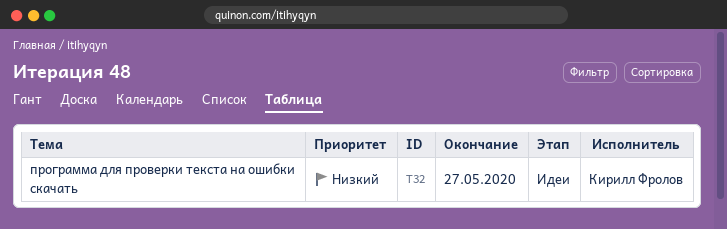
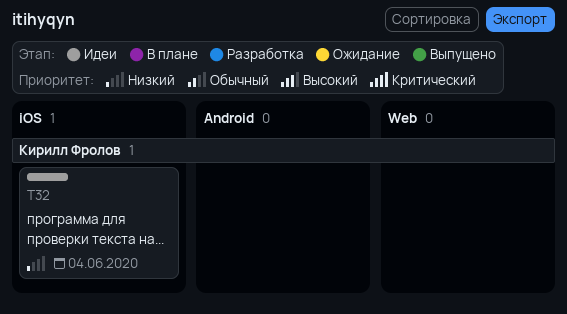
T32, due: May 27 -> Jun 4

